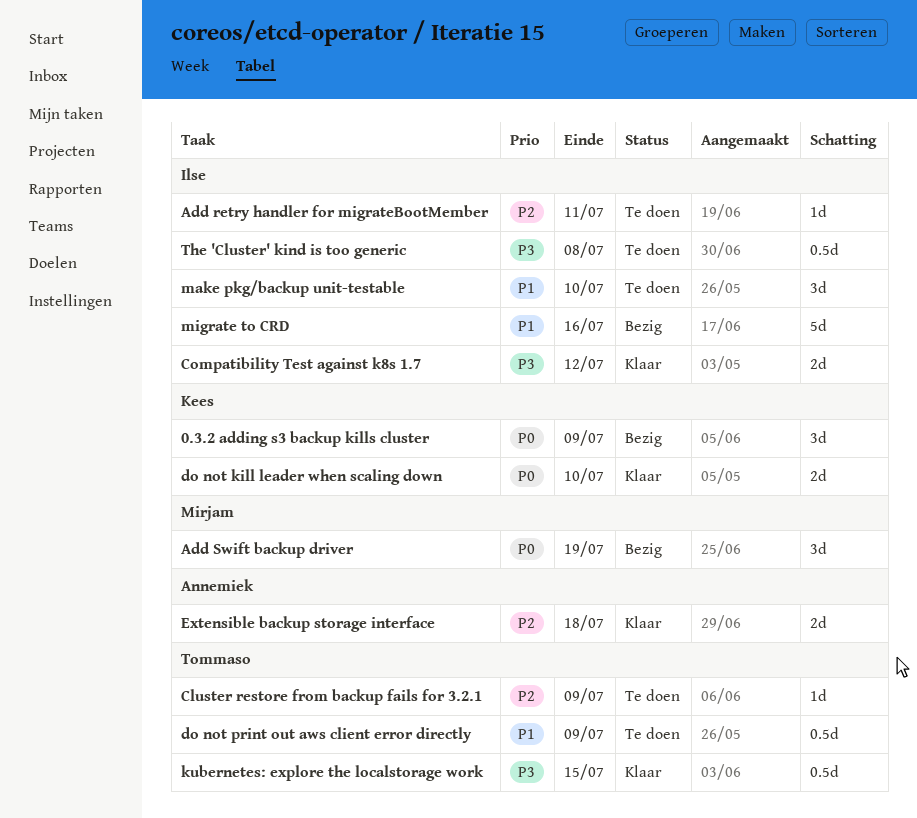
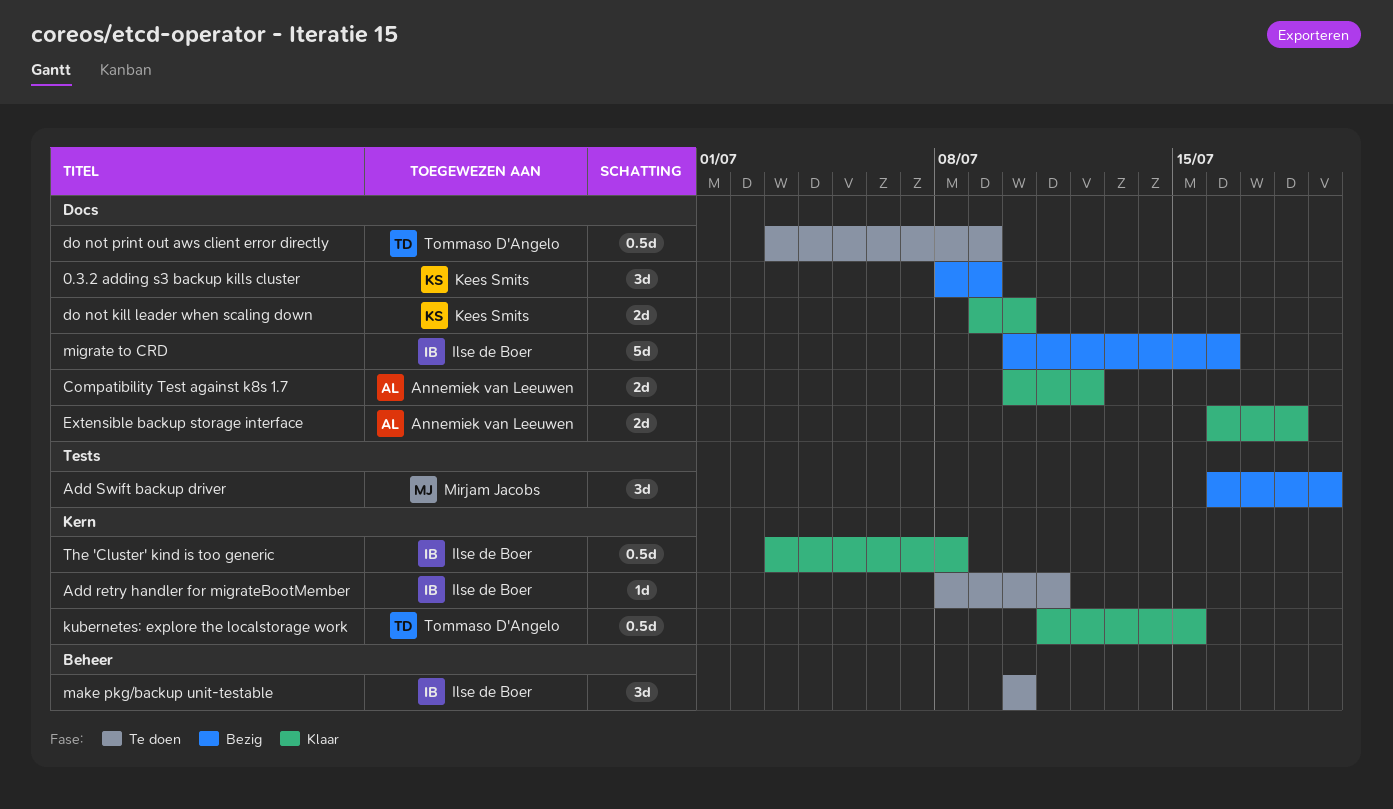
Cluster restore from backup fails for 3.2.1: present -> none
Compatibility Test against k8s 1.7, owner: Ilse de Boer -> Annemiek van Leeuwen
The 'Cluster' kind is too generic, status: Te doen -> Klaar

